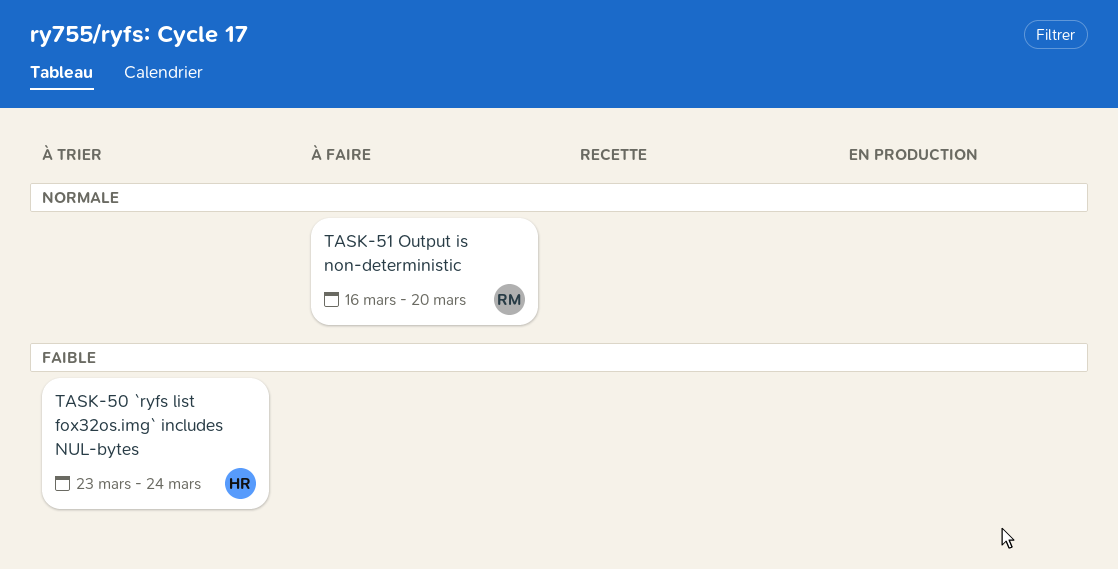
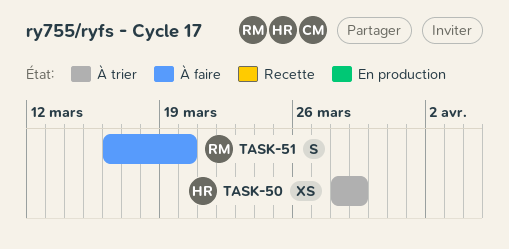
TASK-50, start: Mar 23 -> Mar 28
TASK-50, due: Mar 24 -> Mar 29

